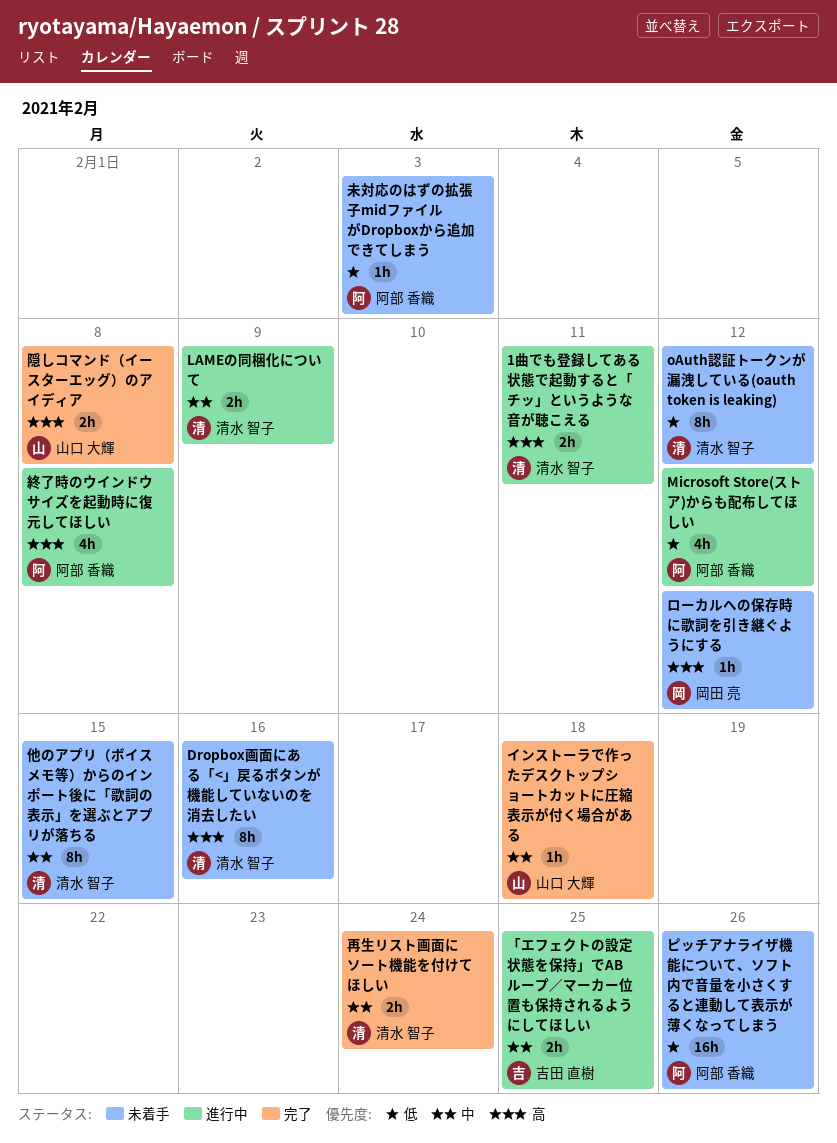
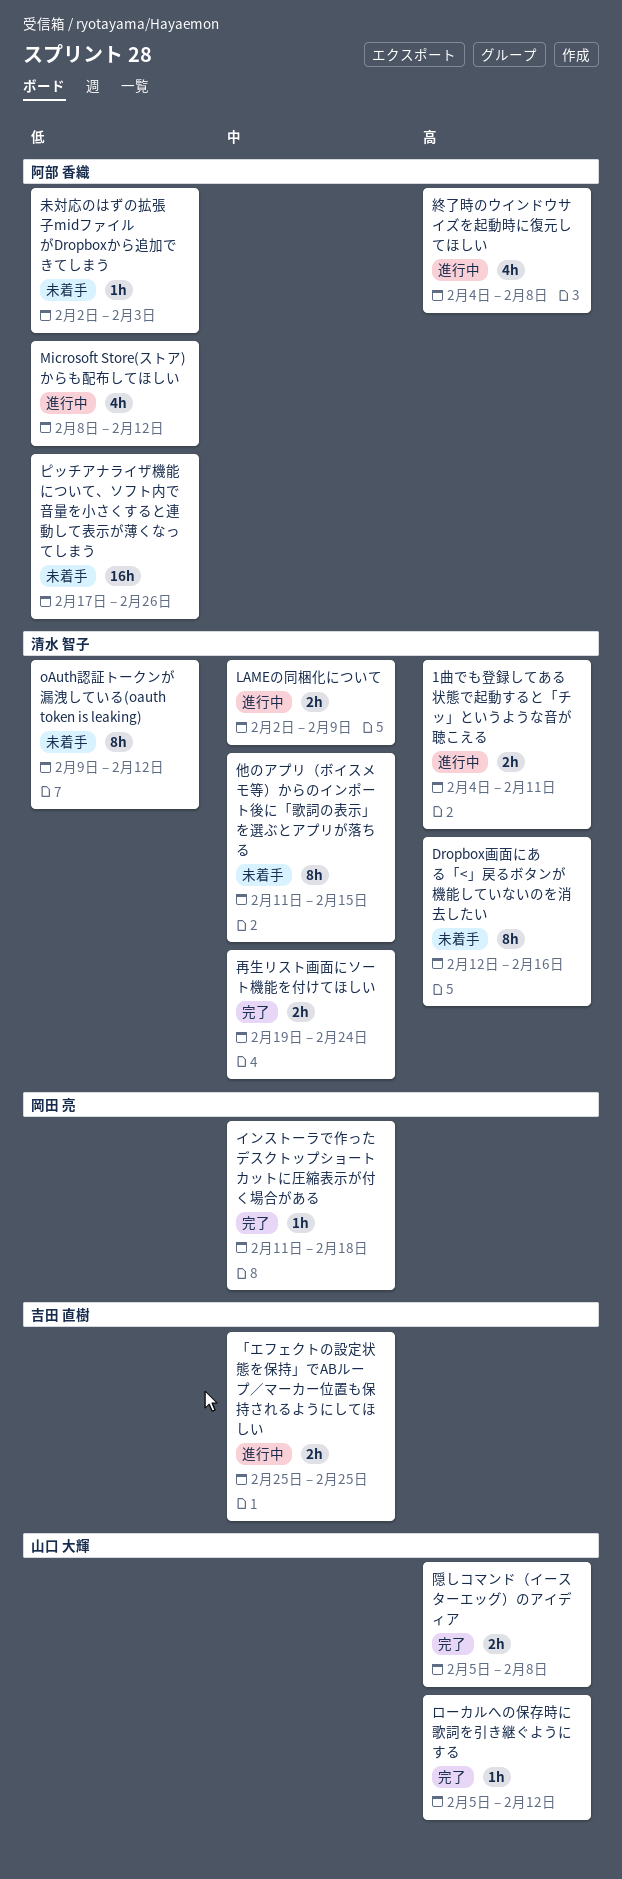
インストーラで作ったデスクトップショートカットに圧縮表示が付く場合がある, owner: 山口 大輝 -> 岡田 亮
ローカルへの保存時に歌詞を引き継ぐようにする, status: 未着手 -> 完了
ローカルへの保存時に歌詞を引き継ぐようにする, owner: 岡田 亮 -> 山口 大輝

